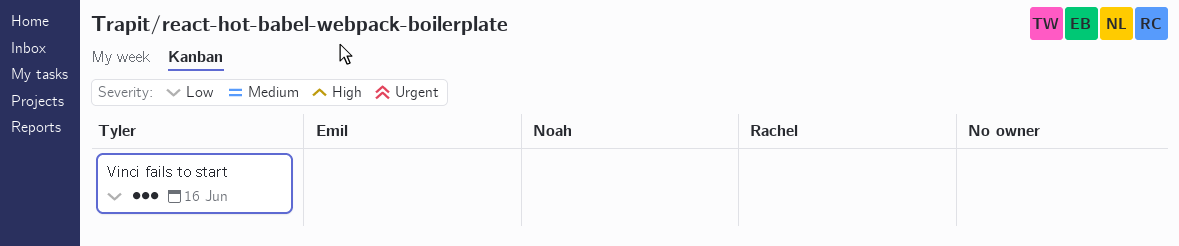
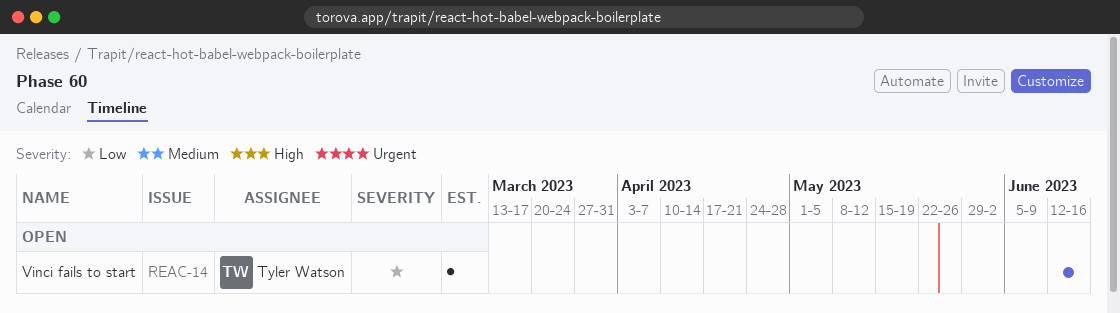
Vinci fails to start, estimate: 3 -> 1

